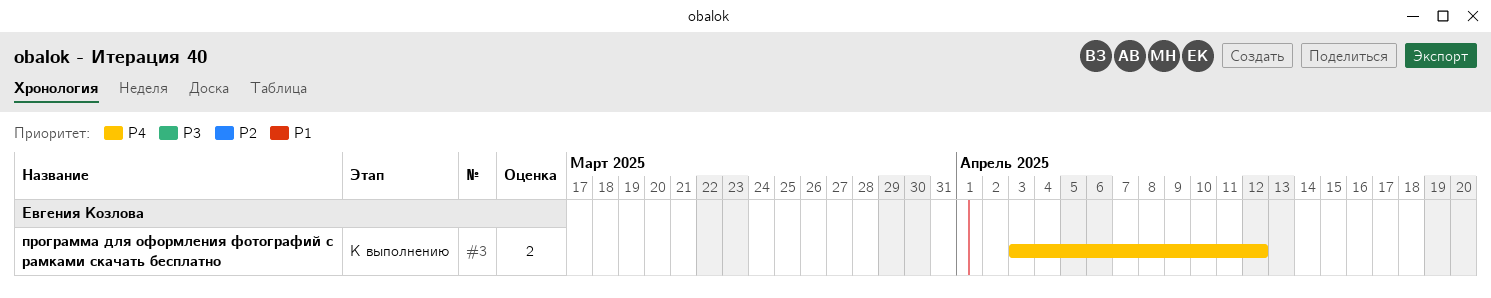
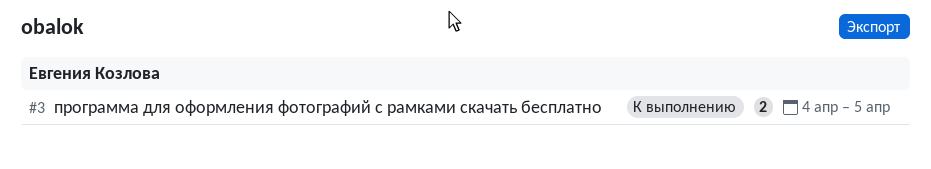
#3, start: Apr 3 -> Apr 4
#3, due: Apr 12 -> Apr 5

